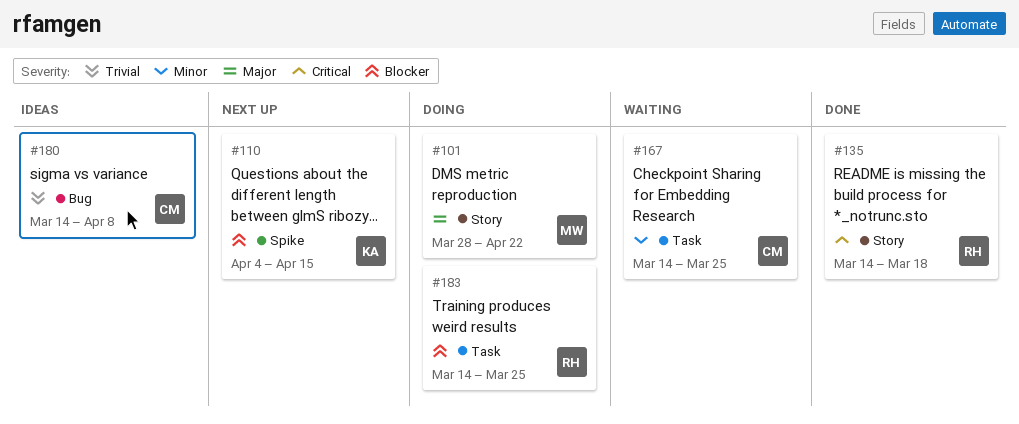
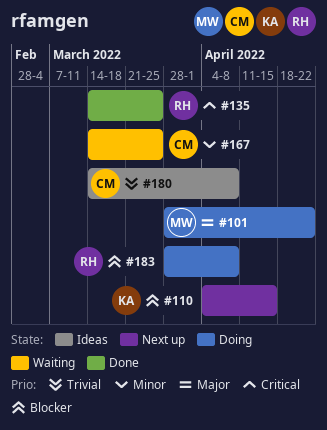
#135, due: Mar 18 -> Mar 25
#183, start: Mar 14 -> Mar 28
#183, due: Mar 25 -> Apr 8

